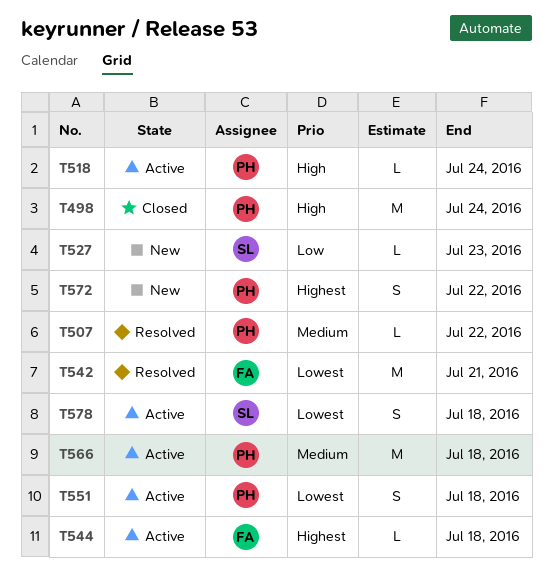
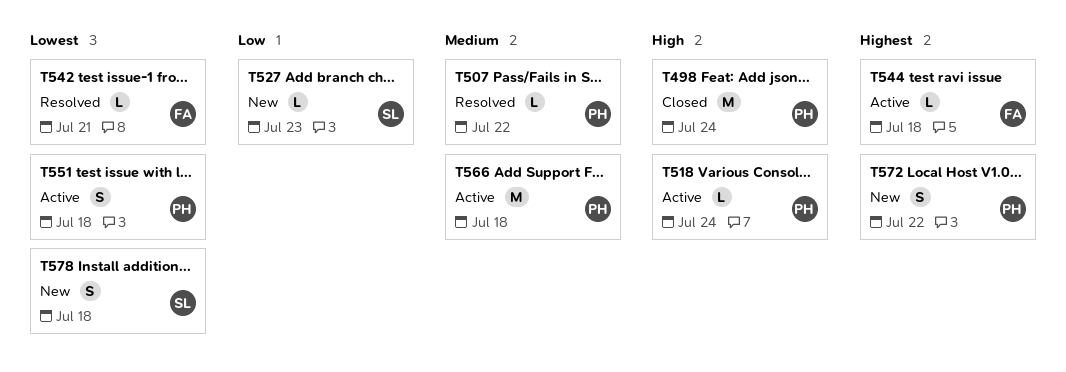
T542, estimate: M -> L
T578, status: Active -> New

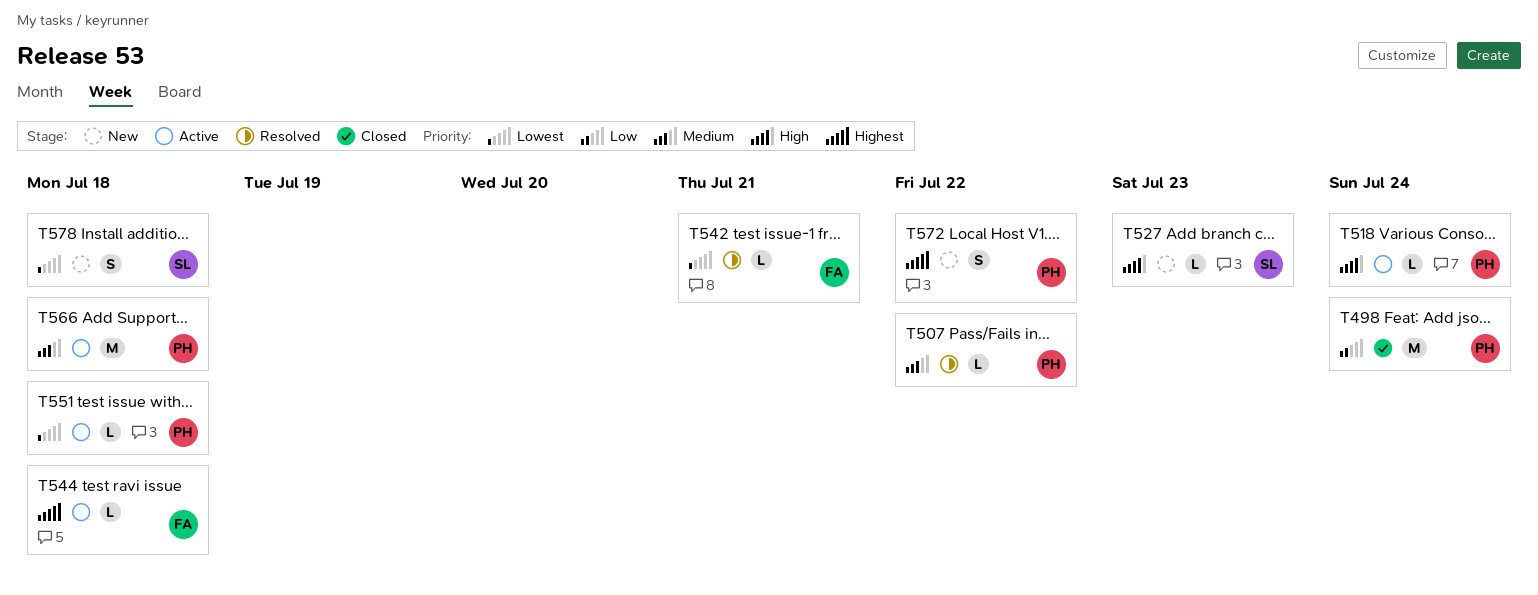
T498, priority: High -> Low
T527, priority: Low -> High
T551, estimate: S -> L

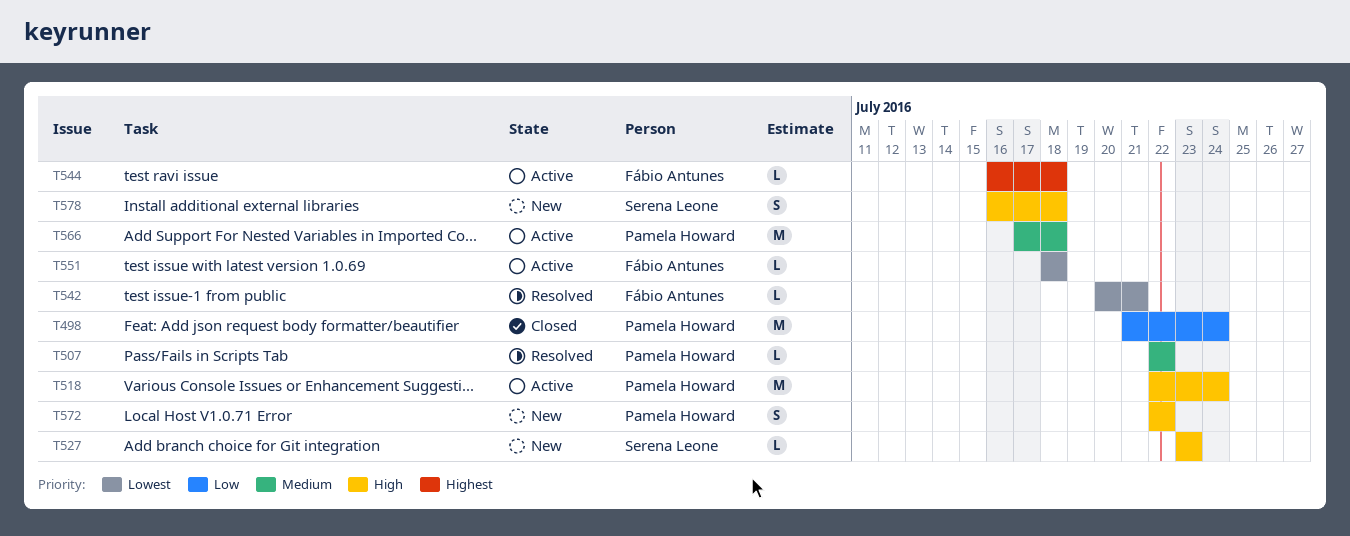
T518, estimate: L -> M
T551, owner: Pamela Howard -> Fábio Antunes
T572, priority: Highest -> High
T578, priority: Lowest -> High

